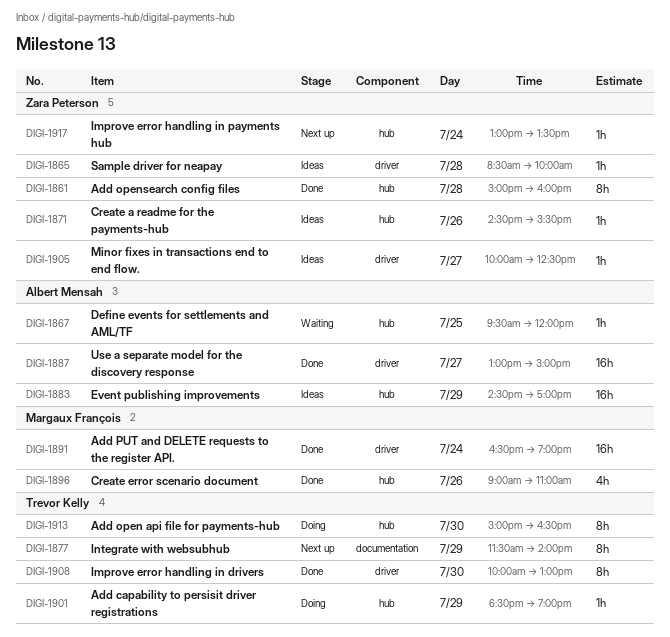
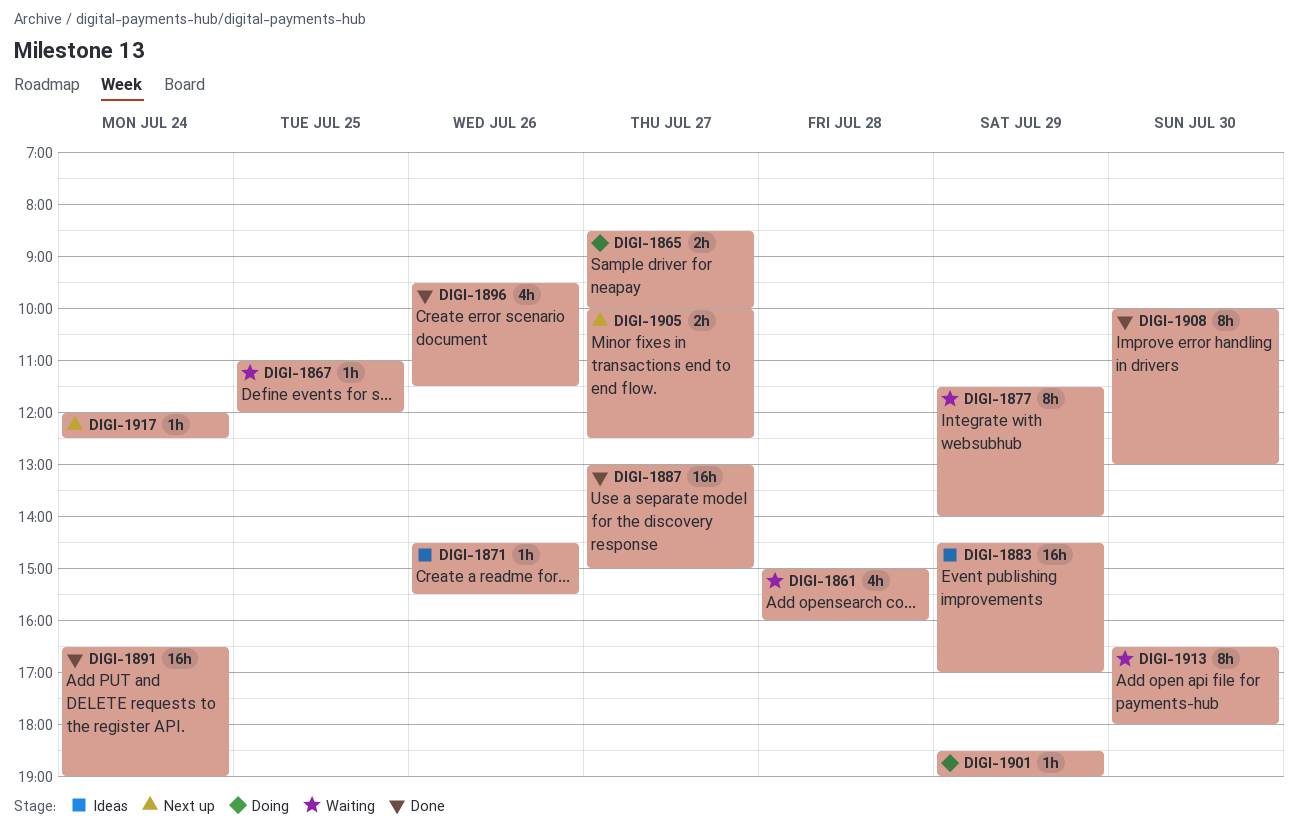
DIGI-1861, status: Done -> Waiting
DIGI-1861, estimate: 8h -> 4h
DIGI-1865, status: Ideas -> Doing
DIGI-1865, estimate: 1h -> 2h
DIGI-1865, day: Jul 28 -> Jul 27
DIGI-1867, begins: 09:30 -> 11:00
DIGI-1877, status: Next up -> Waiting
DIGI-1896, begins: 09:00 -> 09:30
DIGI-1896, ends: 11:00 -> 11:30
DIGI-1905, status: Ideas -> Next up
DIGI-1905, estimate: 1h -> 2h
DIGI-1913, status: Doing -> Waiting
DIGI-1913, begins: 15:00 -> 16:30
DIGI-1913, ends: 16:30 -> 18:00
DIGI-1917, begins: 13:00 -> 12:00
DIGI-1917, ends: 13:30 -> 12:30

